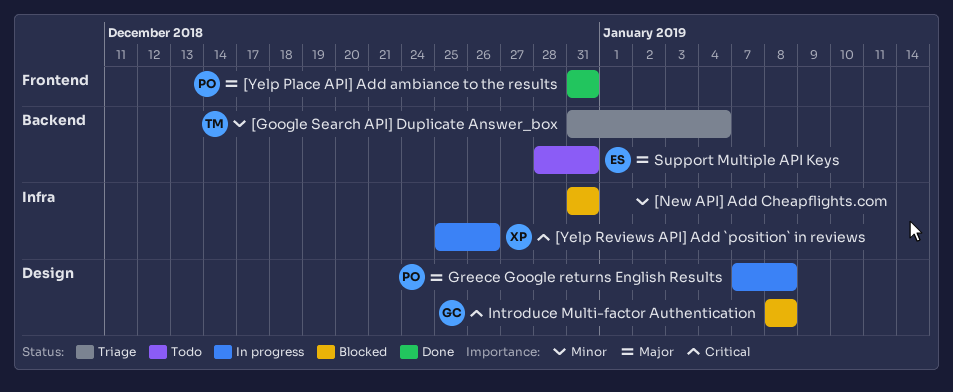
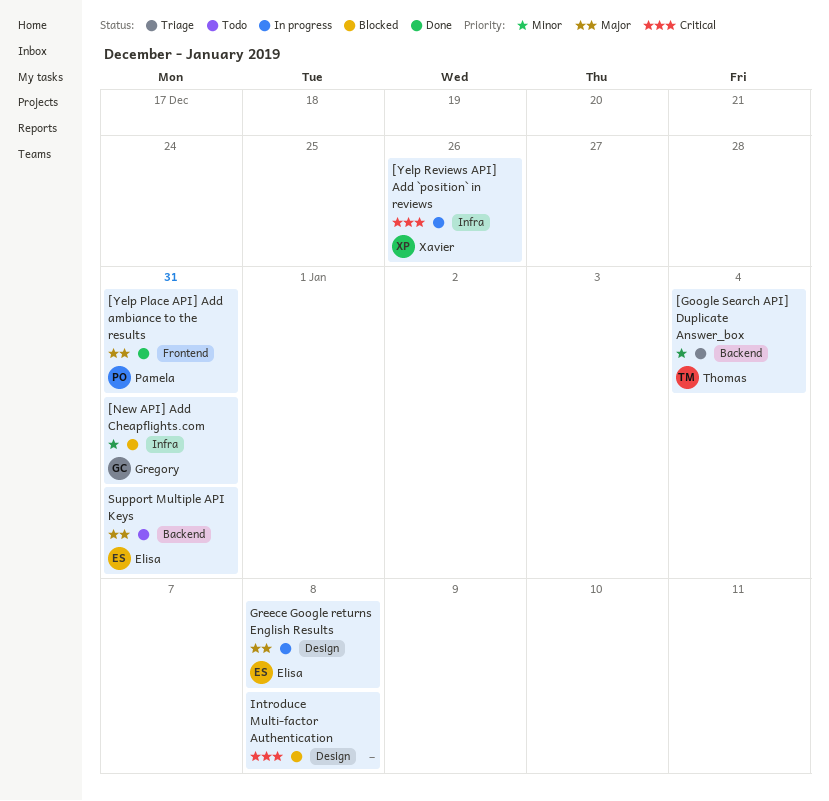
[New API] Add Cheapflights.com, owner: none -> Gregory
Greece Google returns English Results, owner: Pamela -> Elisa
Introduce Multi-factor Authentication, owner: Gregory -> none

